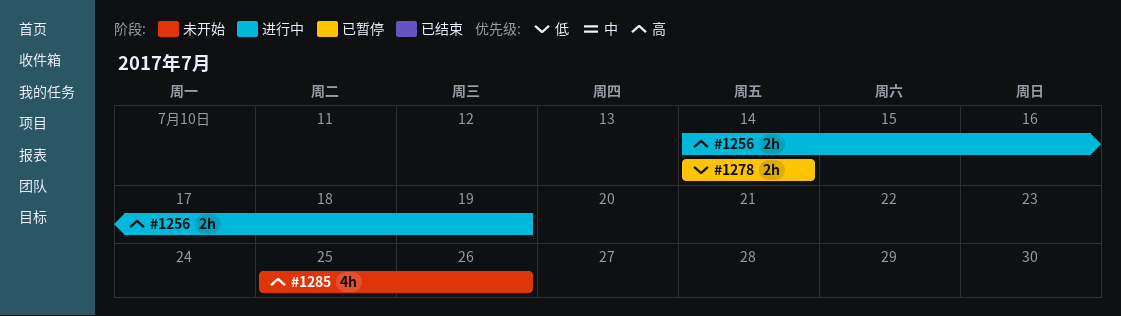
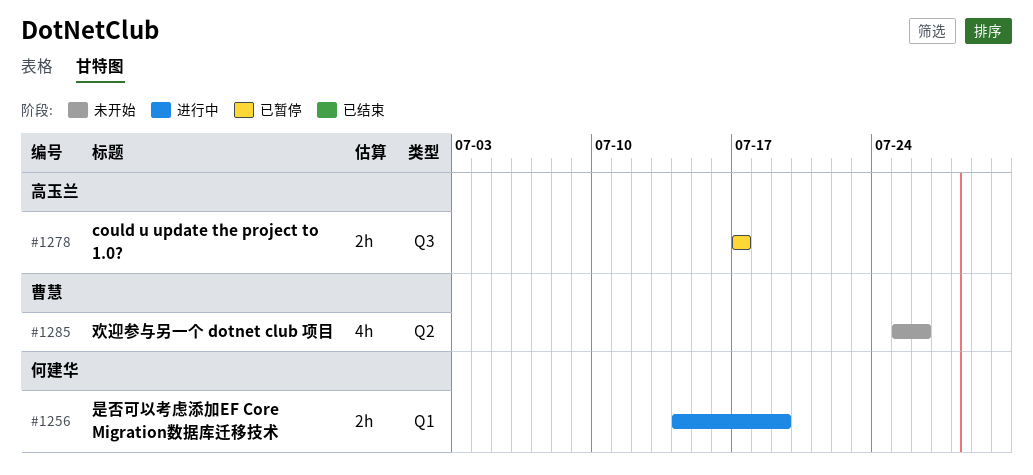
#1278, start: Jul 14 -> Jul 17
#1278, due: Jul 14 -> Jul 17

